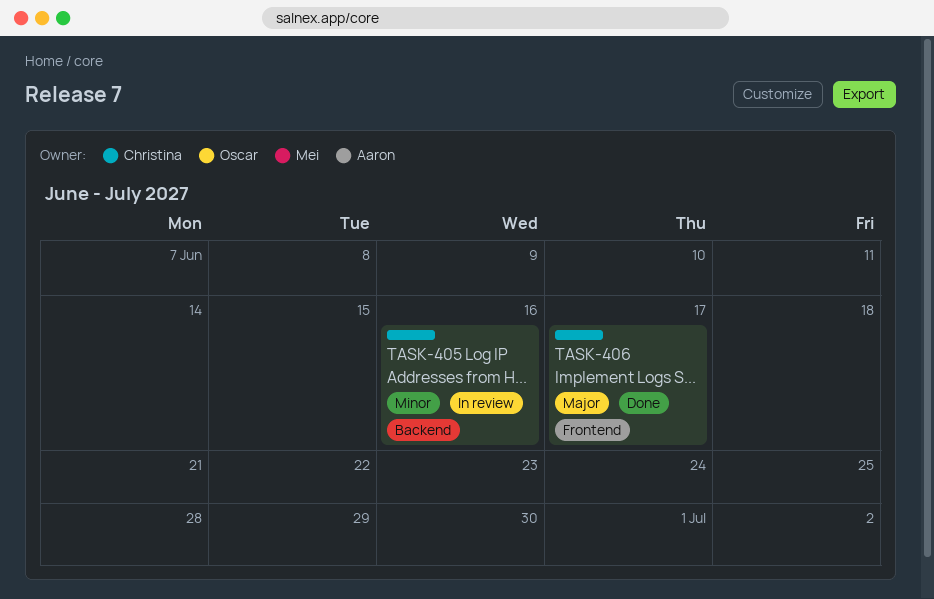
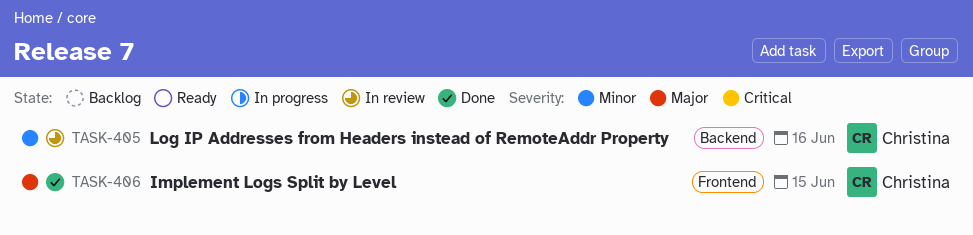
TASK-406, due: Jun 17 -> Jun 15

